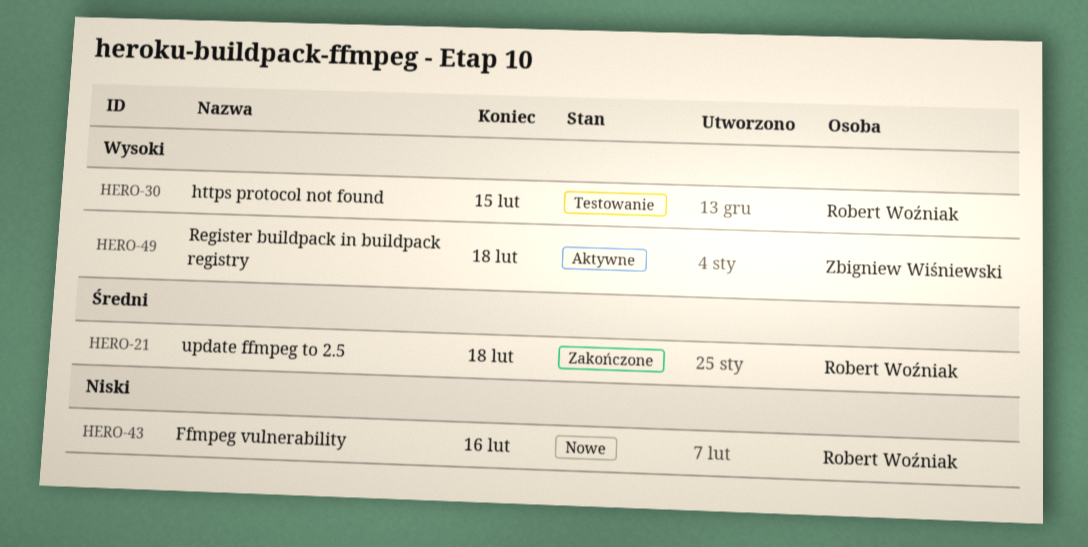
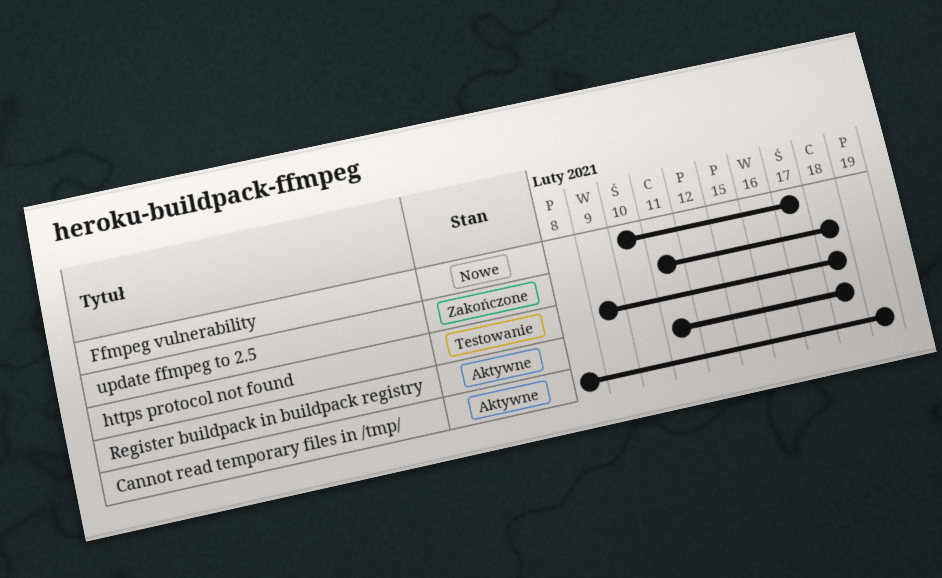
Cannot read temporary files in /tmp/: none -> present
Ffmpeg vulnerability, due: Feb 16 -> Feb 17
https protocol not found, due: Feb 15 -> Feb 18

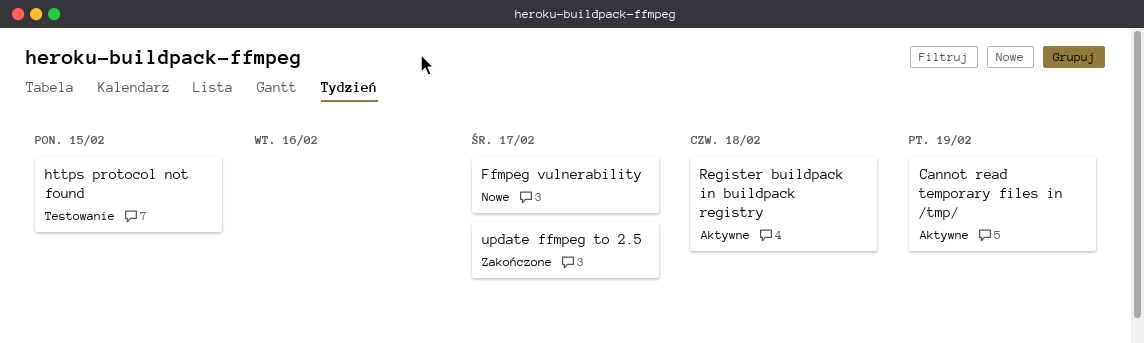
https protocol not found, due: Feb 18 -> Feb 15
update ffmpeg to 2.5, due: Feb 18 -> Feb 17

